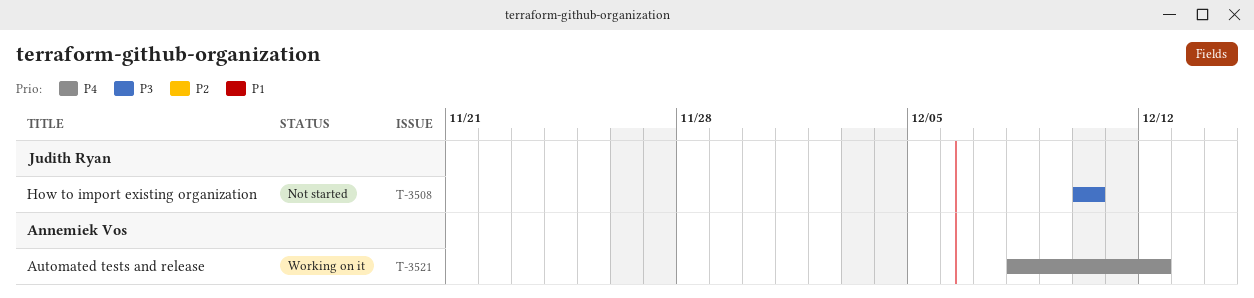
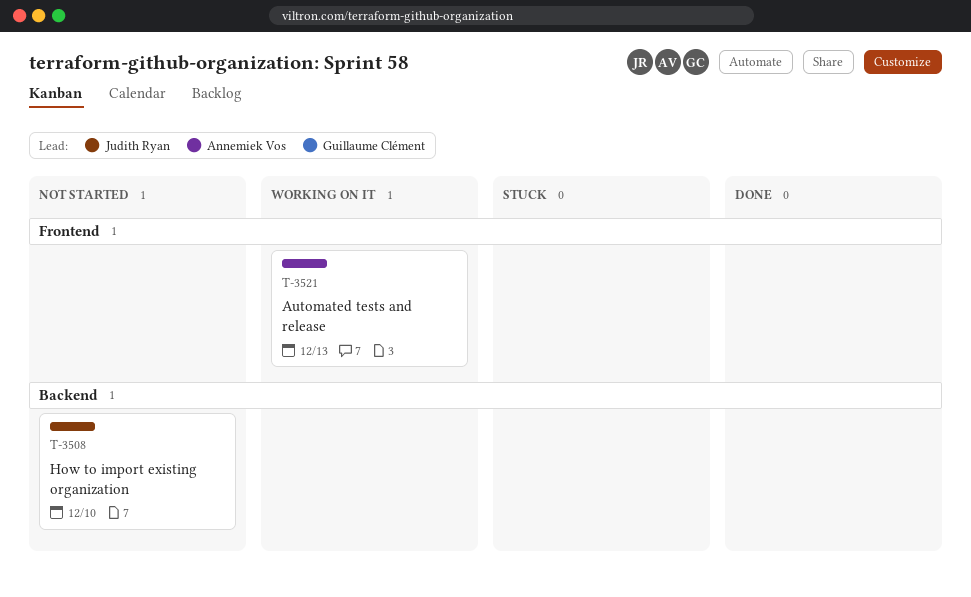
T-3521, due: Dec 12 -> Dec 13

